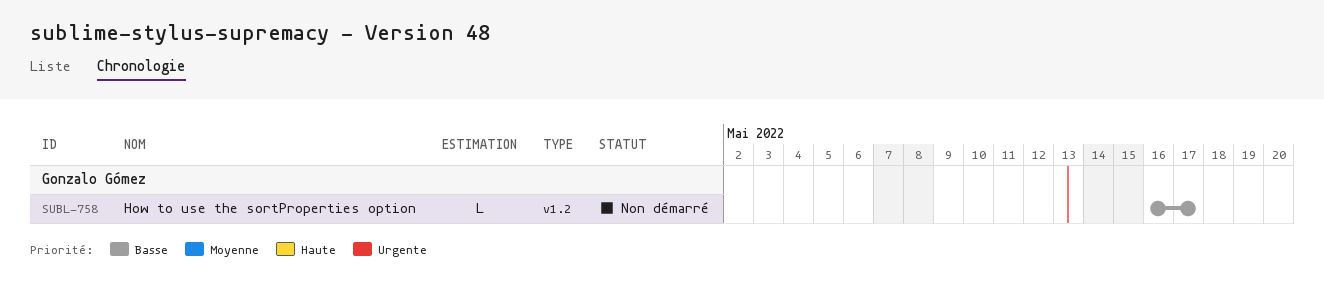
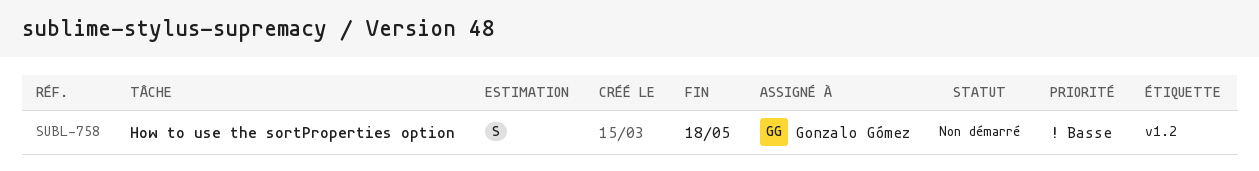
SUBL-758, estimate: L -> S
SUBL-758, due: May 17 -> May 18

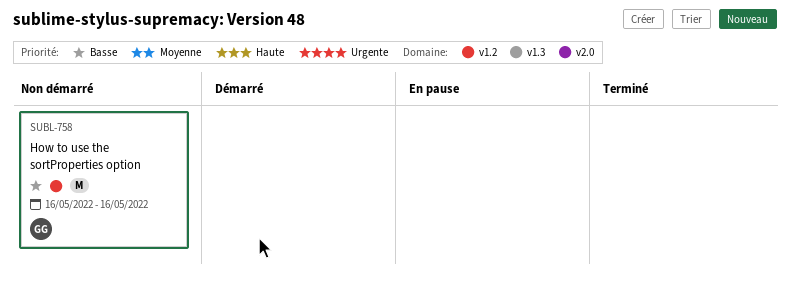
SUBL-758, estimate: S -> M
SUBL-758, due: May 18 -> May 16

